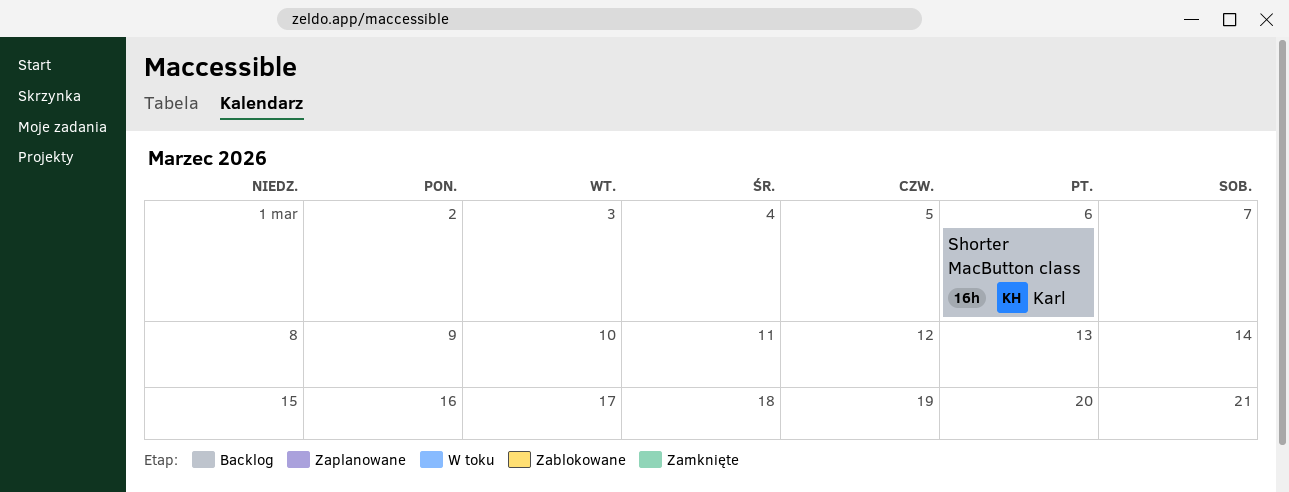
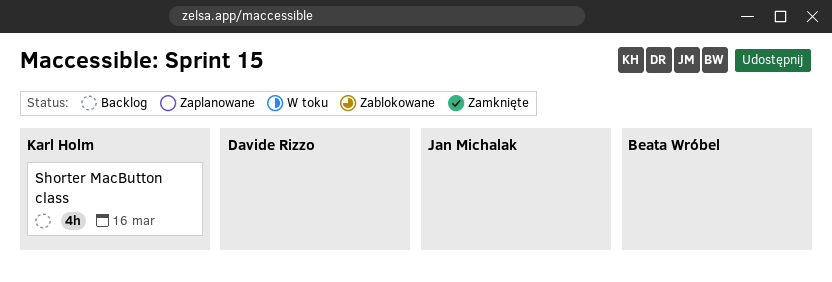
Shorter MacButton class, estimate: 16h -> 4h
Shorter MacButton class, due: Mar 6 -> Mar 16

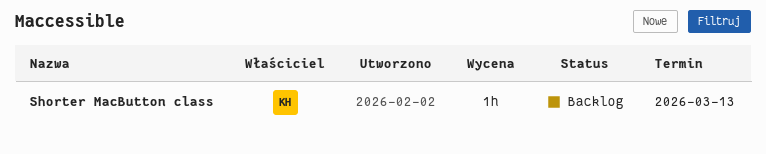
Shorter MacButton class, estimate: 4h -> 1h
Shorter MacButton class, due: Mar 16 -> Mar 13

